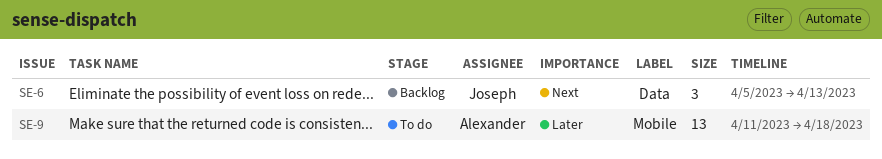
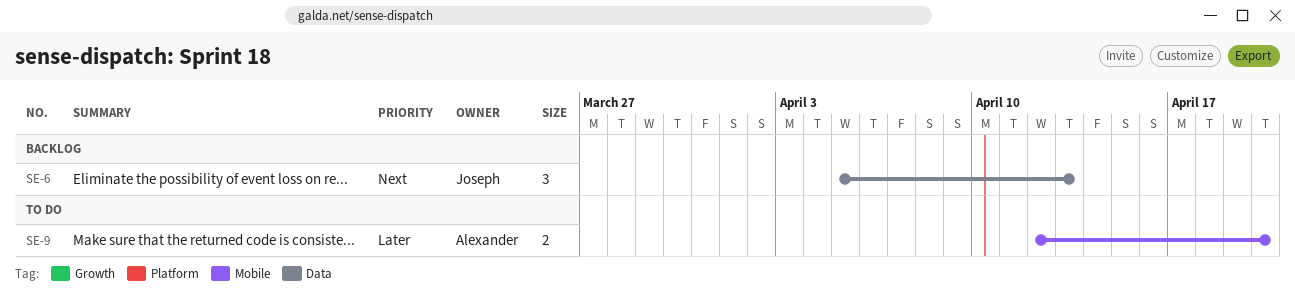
SE-9, estimate: 13 -> 2
SE-9, start: Apr 11 -> Apr 12
SE-9, due: Apr 18 -> Apr 20

